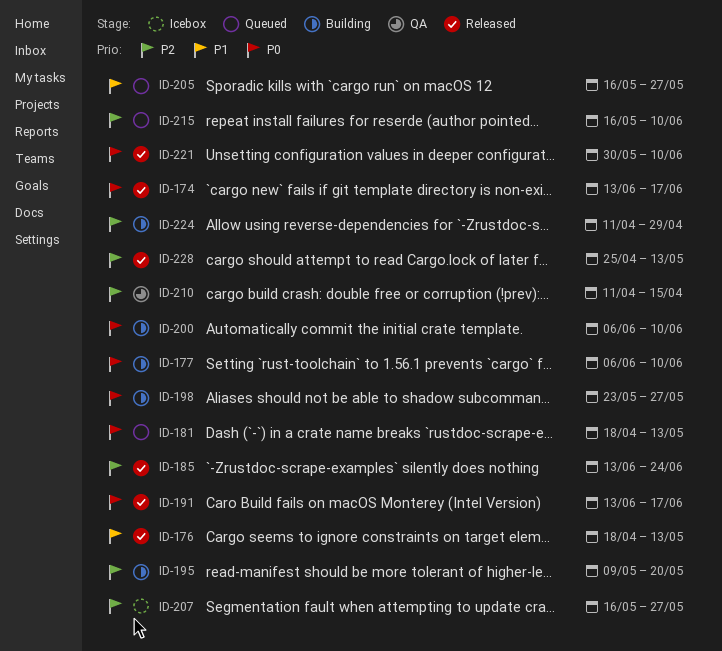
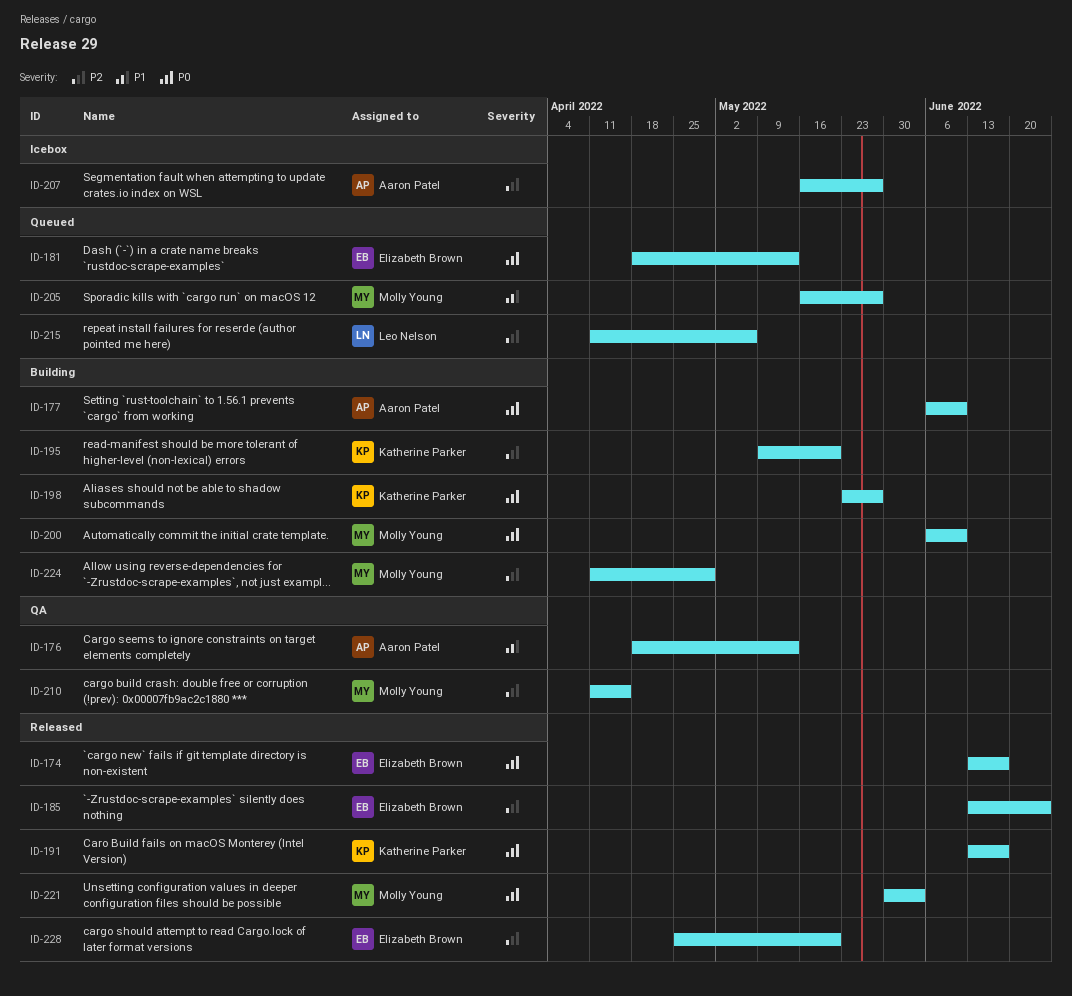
ID-176, status: Released -> QA
ID-215, start: May 16 -> Apr 11
ID-215, due: Jun 10 -> May 6
ID-221, due: Jun 10 -> Jun 3
ID-228, due: May 13 -> May 20

